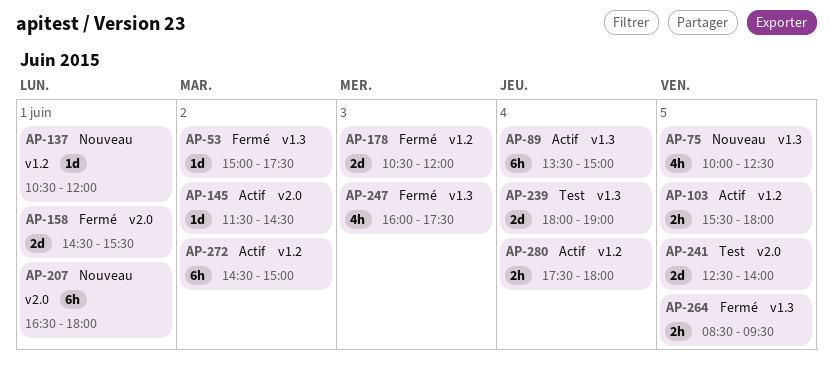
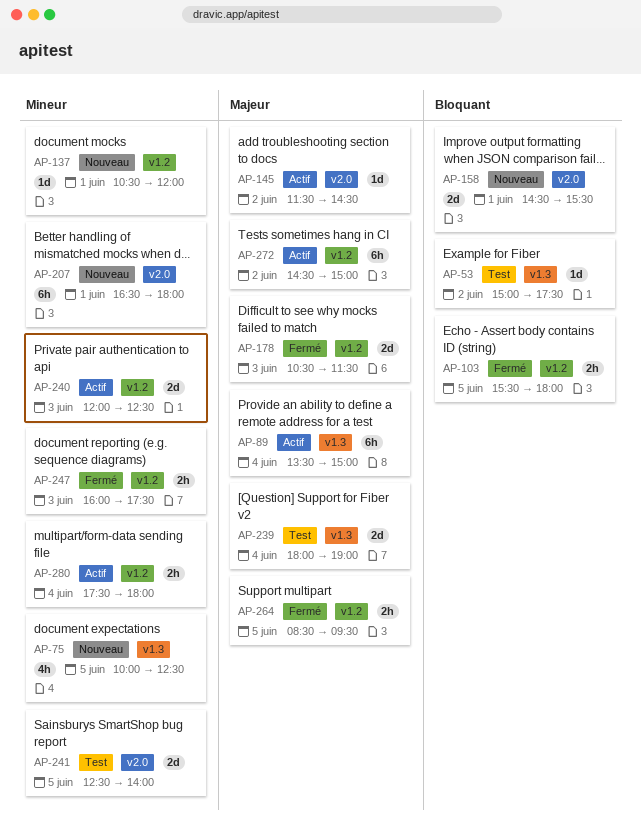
AP-53, status: Fermé -> Test
AP-103, status: Actif -> Fermé
AP-158, status: Fermé -> Nouveau
AP-178, ends: 12:00 -> 11:30
AP-240: none -> present
AP-247, label: v1.3 -> v1.2
AP-247, estimate: 4h -> 2h
AP-264, label: v1.3 -> v1.2

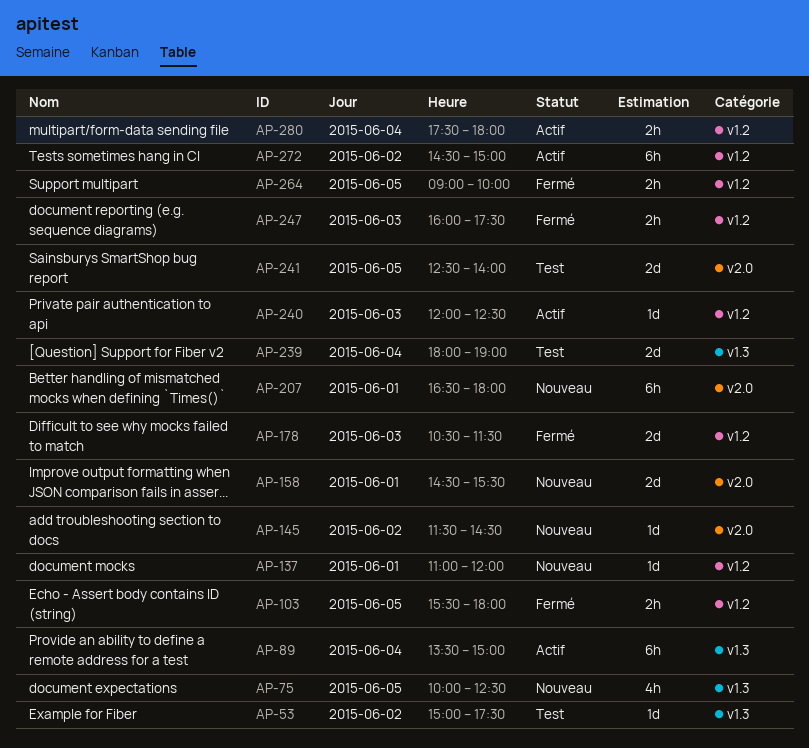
AP-137, begins: 10:30 -> 11:00
AP-145, status: Actif -> Nouveau
AP-240, estimate: 2d -> 1d
AP-264, begins: 08:30 -> 09:00
AP-264, ends: 09:30 -> 10:00

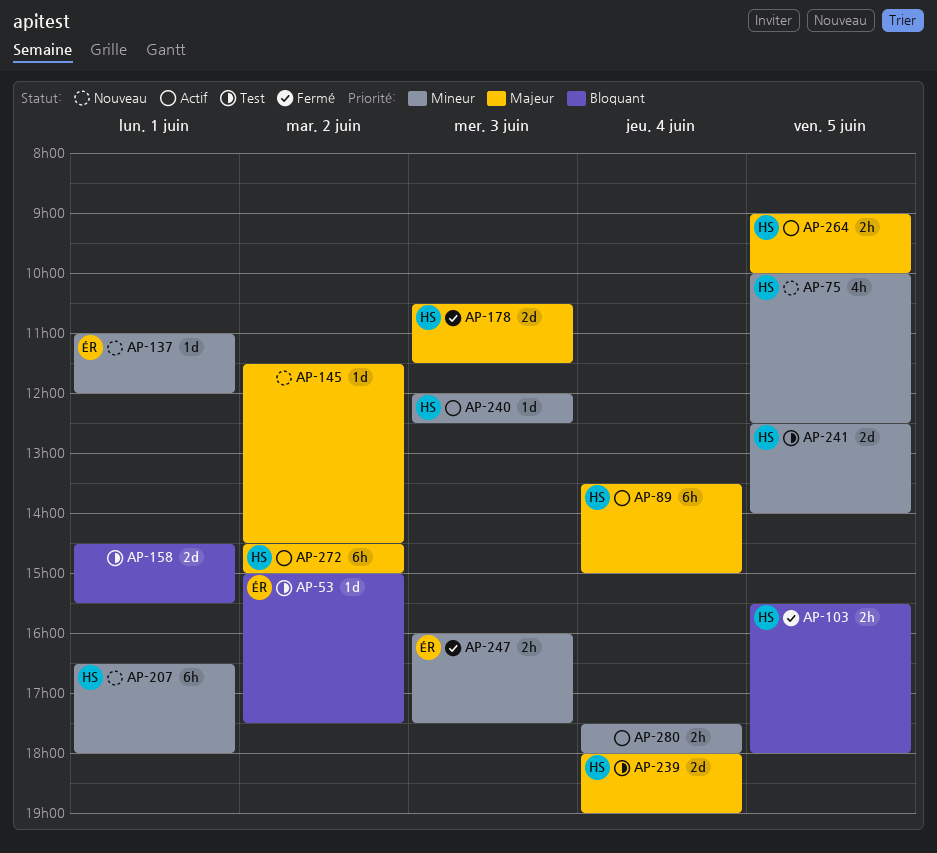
AP-158, status: Nouveau -> Test
AP-264, status: Fermé -> Actif

